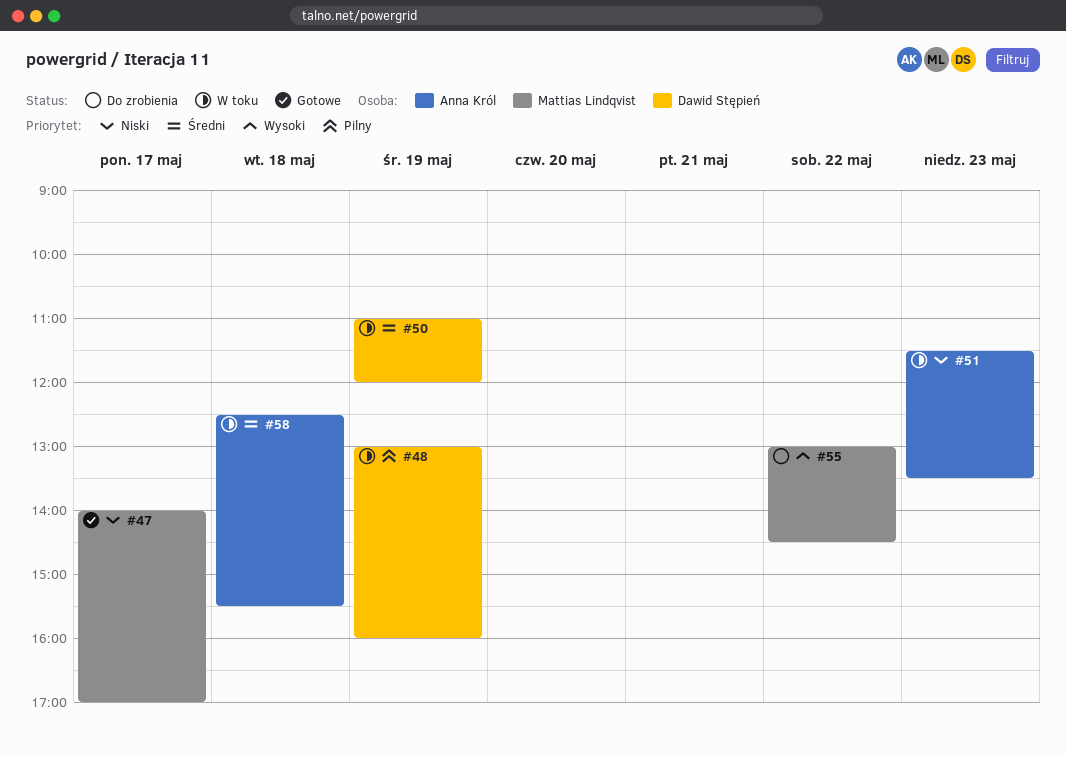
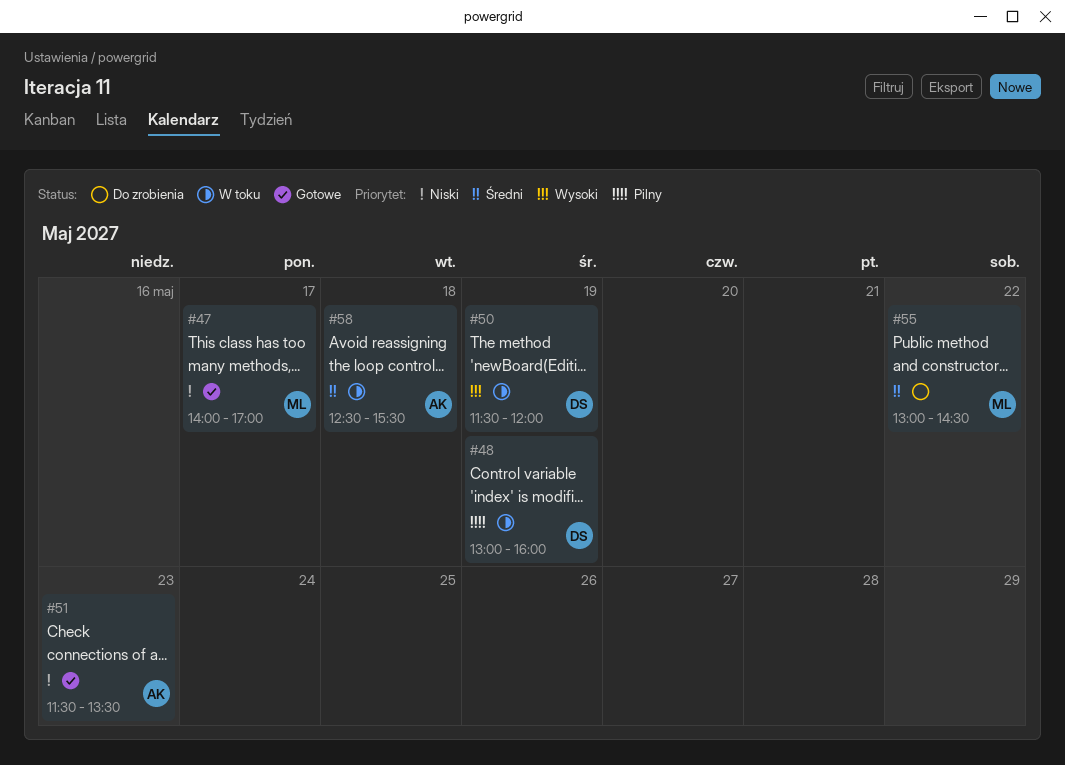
#50, priority: Średni -> Wysoki
#50, begins: 11:00 -> 11:30
#51, status: W toku -> Gotowe
#55, priority: Wysoki -> Średni

